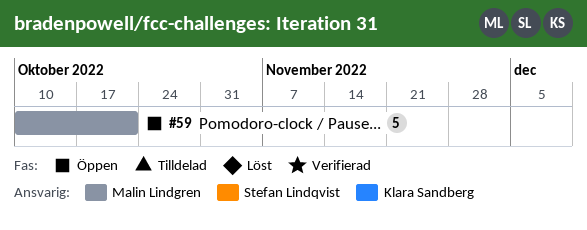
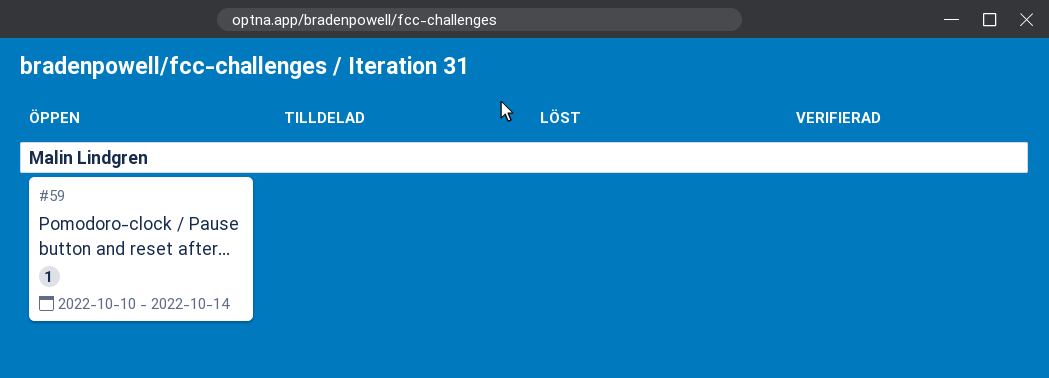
#59, estimate: 5 -> 1
#59, due: Oct 21 -> Oct 14

